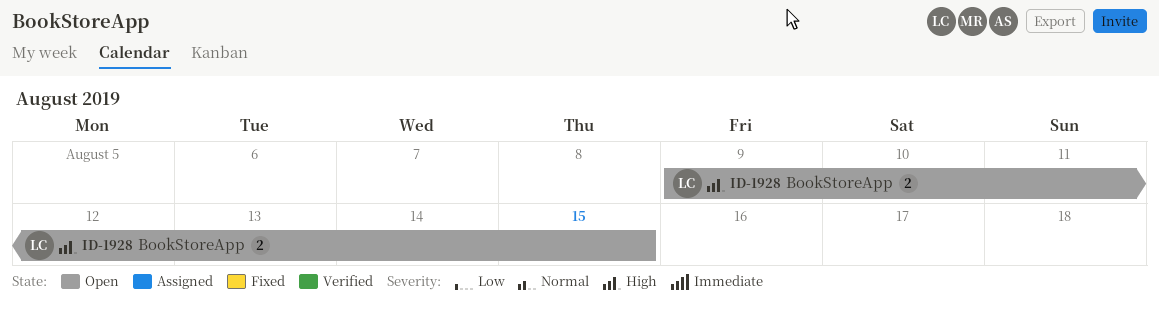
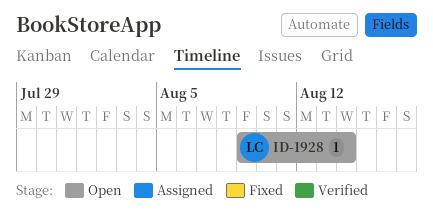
ID-1928, estimate: 2 -> 1
ID-1928, due: Aug 15 -> Aug 14

